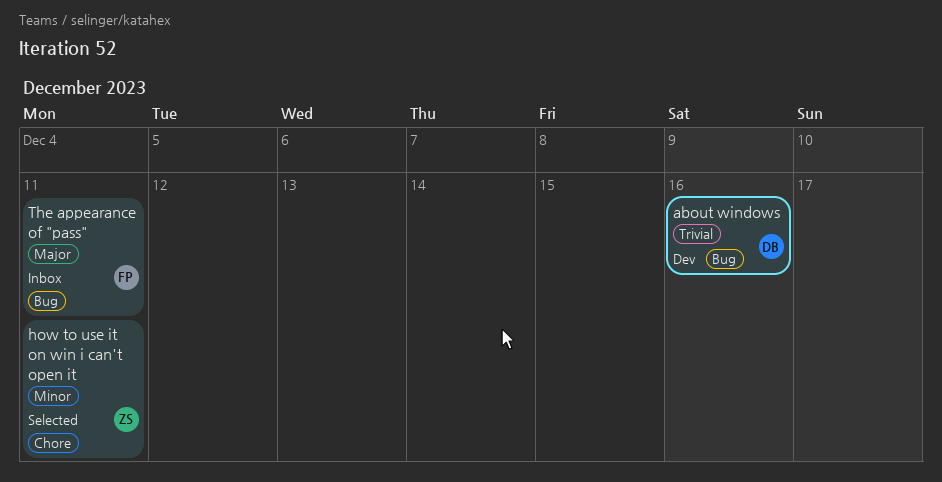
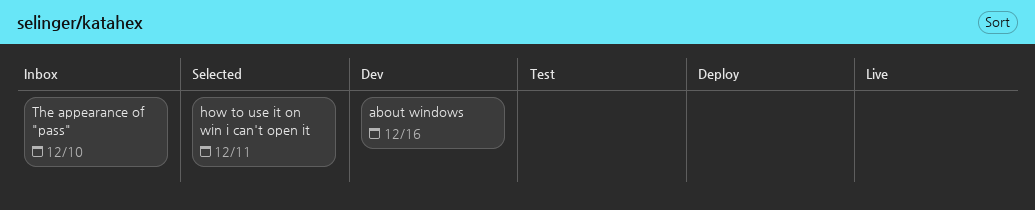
The appearance of "pass", due: Dec 11 -> Dec 10

